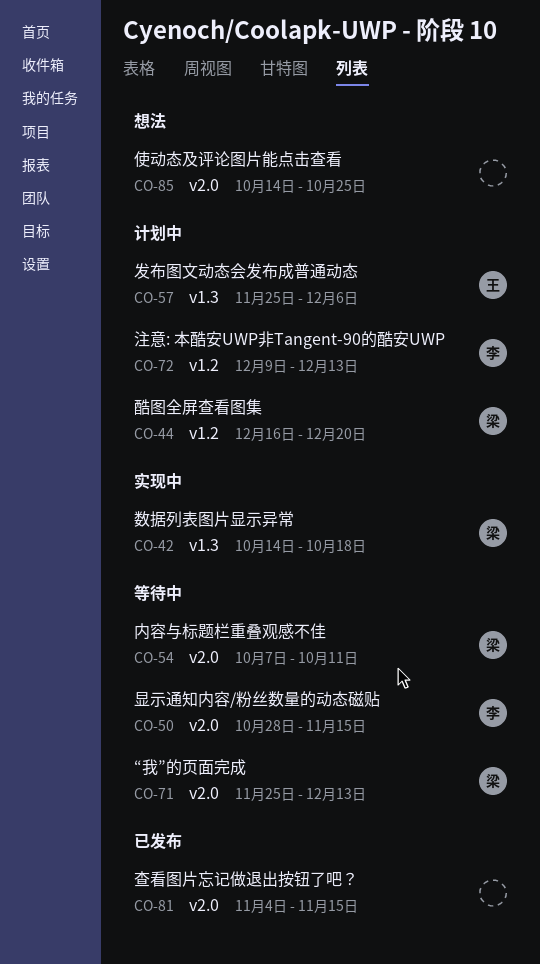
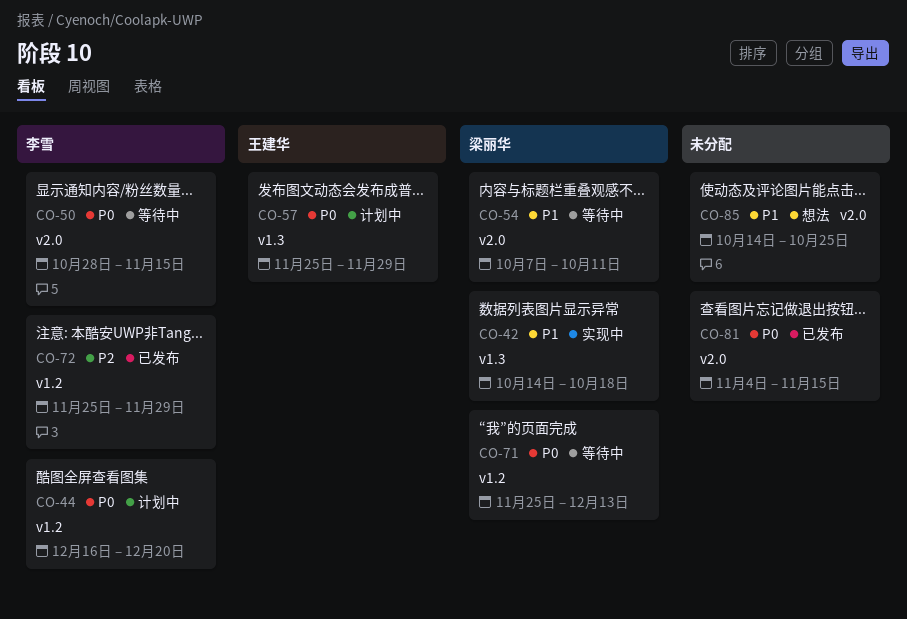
CO-44, owner: 梁丽华 -> 李雪
CO-57, due: Dec 6 -> Nov 29
CO-71, label: v2.0 -> v1.2
CO-72, status: 计划中 -> 已发布
CO-72, start: Dec 9 -> Nov 25
CO-72, due: Dec 13 -> Nov 29

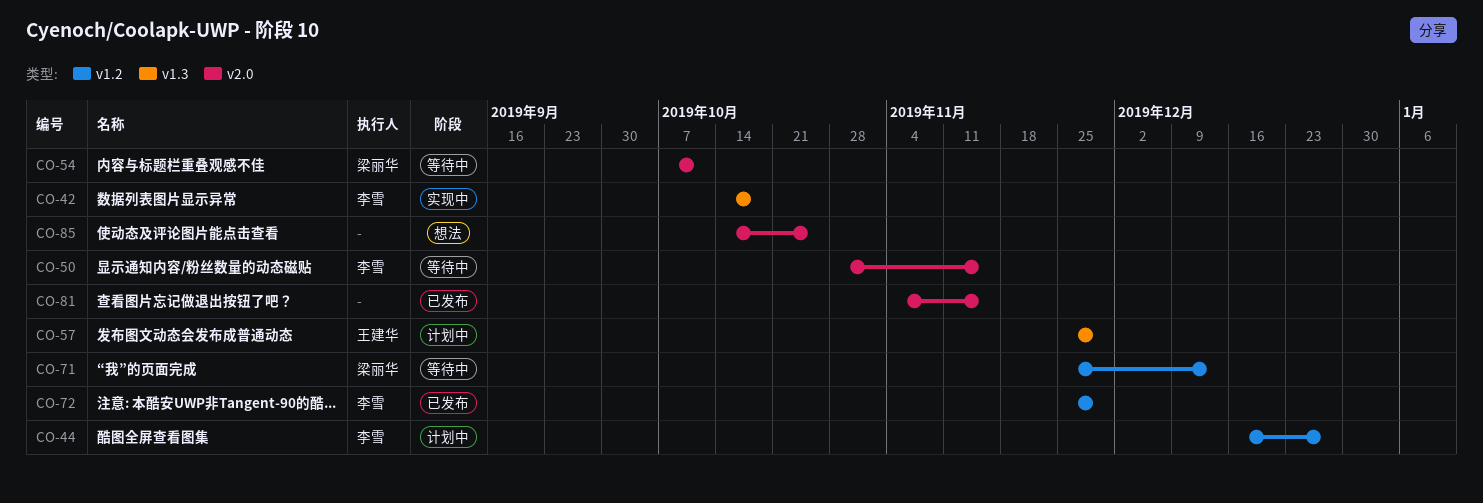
CO-42, owner: 梁丽华 -> 李雪
CO-44, due: Dec 20 -> Dec 27

